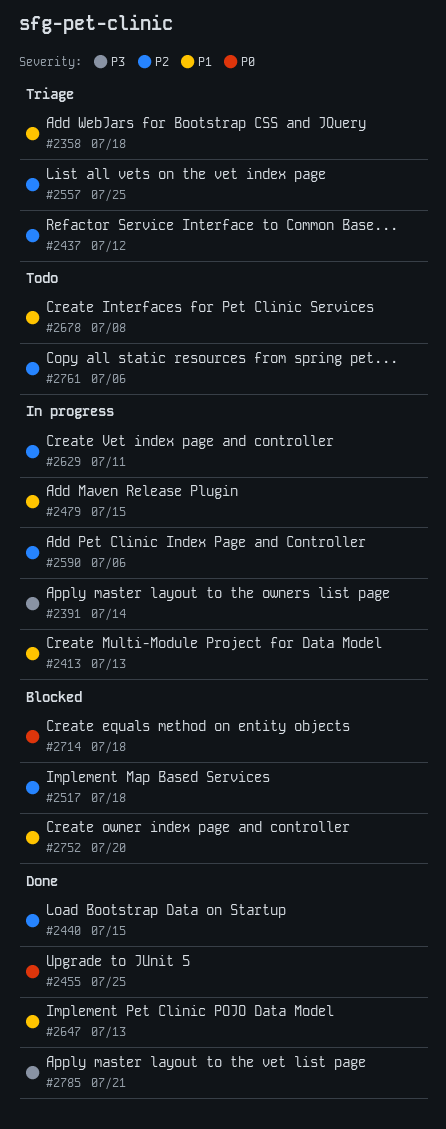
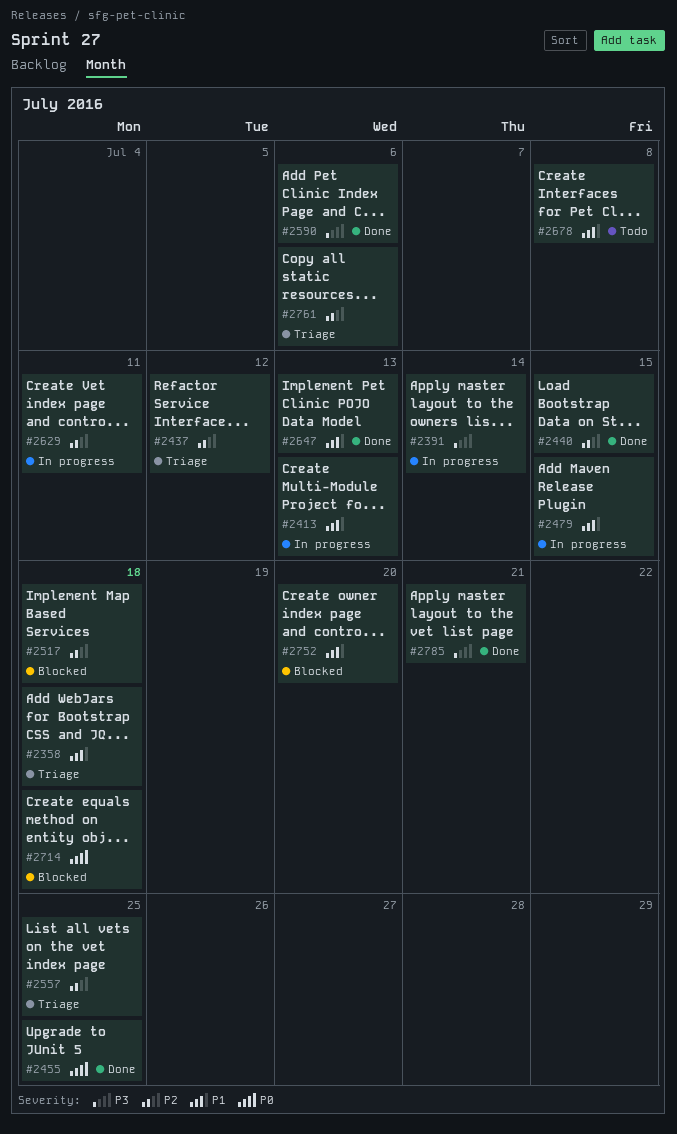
#2590, status: In progress -> Done
#2590, priority: P2 -> P3
#2761, status: Todo -> Triage

